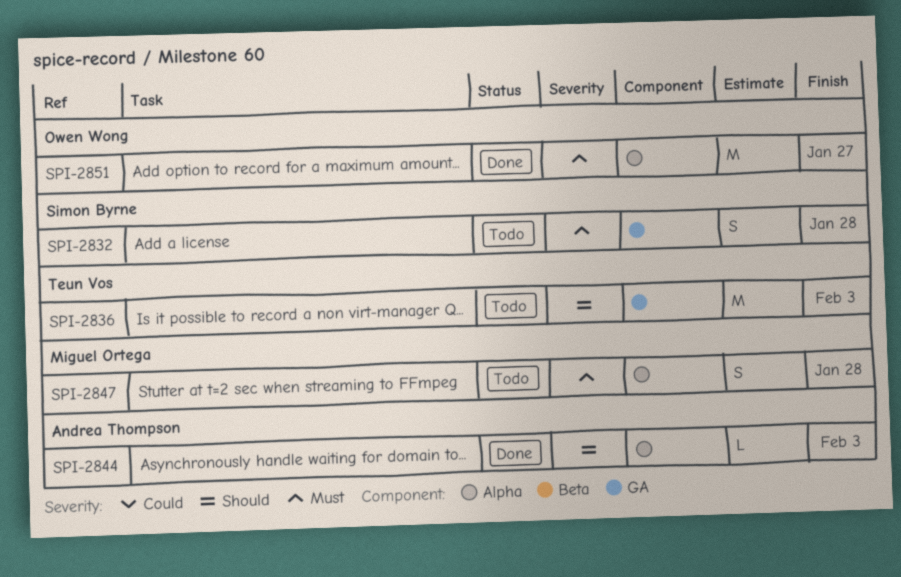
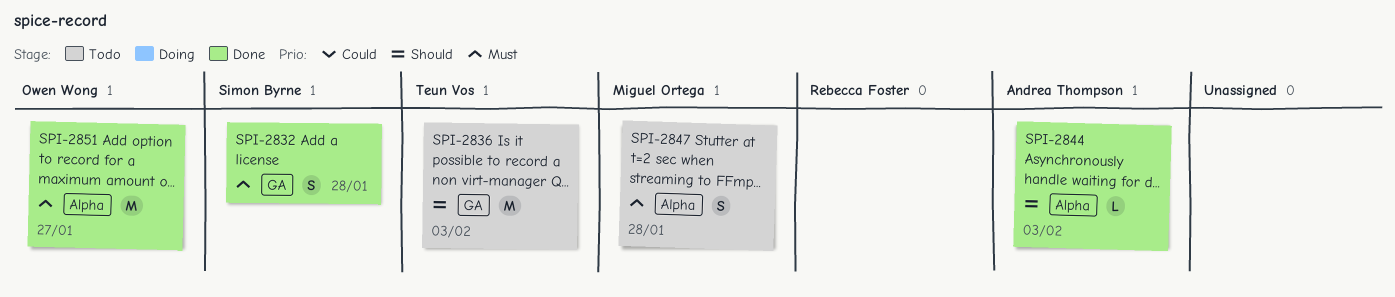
SPI-2832, status: Todo -> Done

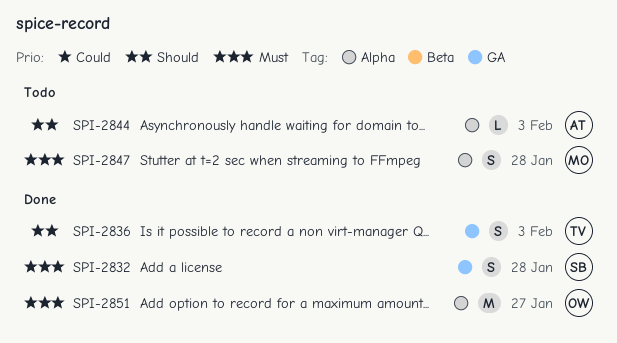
SPI-2836, status: Todo -> Done
SPI-2836, estimate: M -> S
SPI-2844, status: Done -> Todo

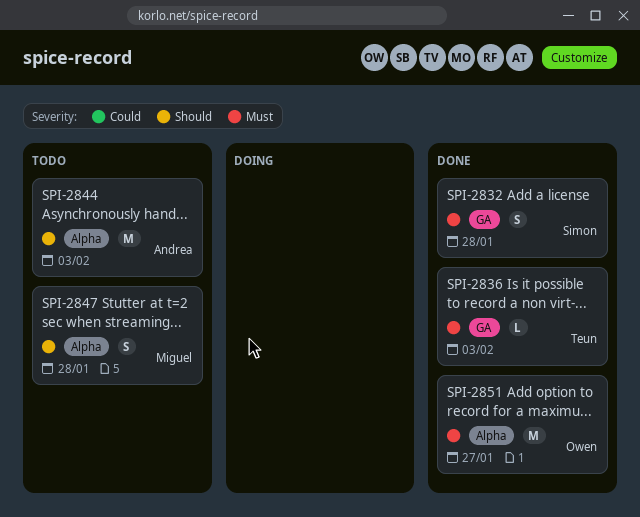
SPI-2836, priority: Should -> Must
SPI-2836, estimate: S -> L
SPI-2844, estimate: L -> M
SPI-2847, priority: Must -> Should

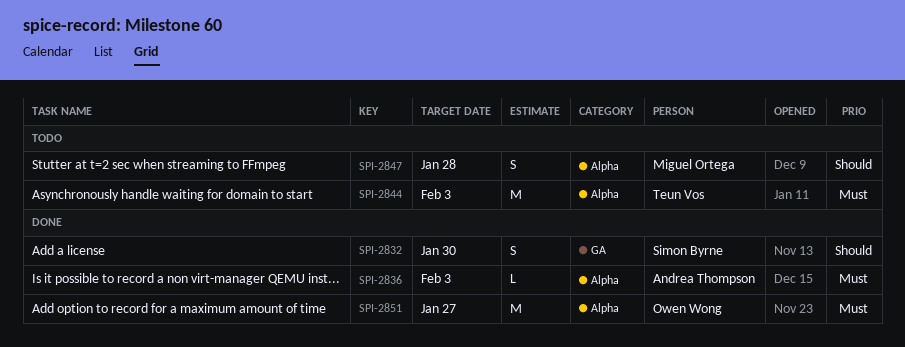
SPI-2832, priority: Must -> Should
SPI-2832, due: Jan 28 -> Jan 30
SPI-2836, owner: Teun Vos -> Andrea Thompson
SPI-2836, label: GA -> Alpha
SPI-2844, owner: Andrea Thompson -> Teun Vos
SPI-2844, priority: Should -> Must

